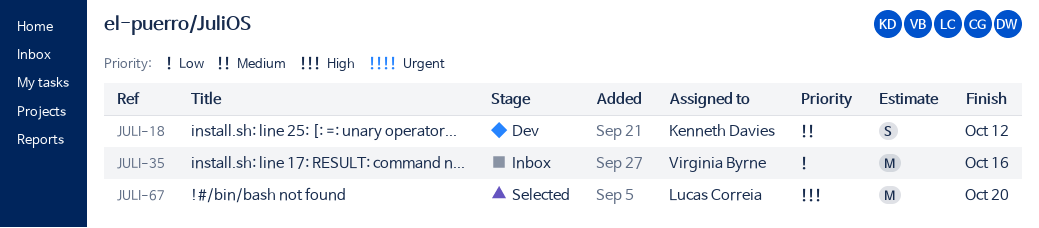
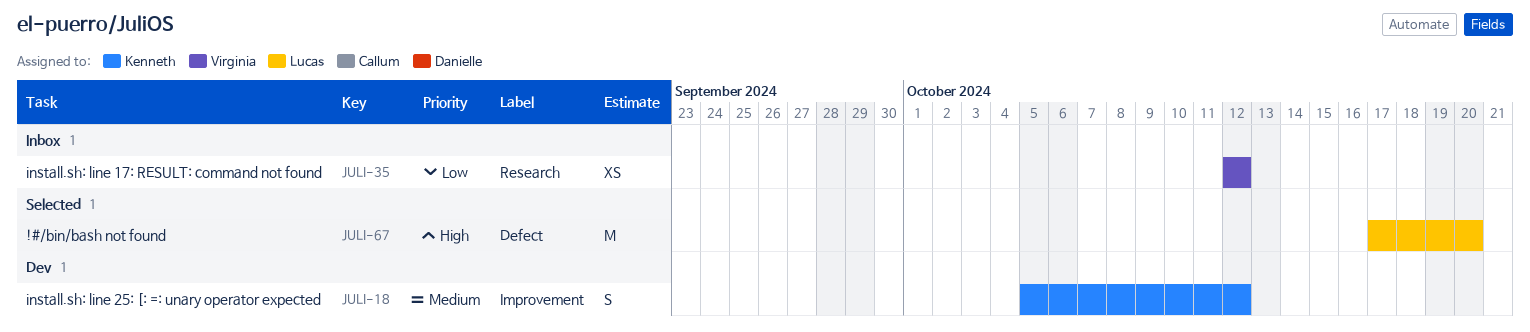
JULI-35, estimate: M -> XS
JULI-35, due: Oct 16 -> Oct 12

